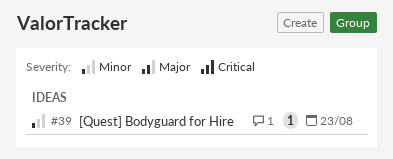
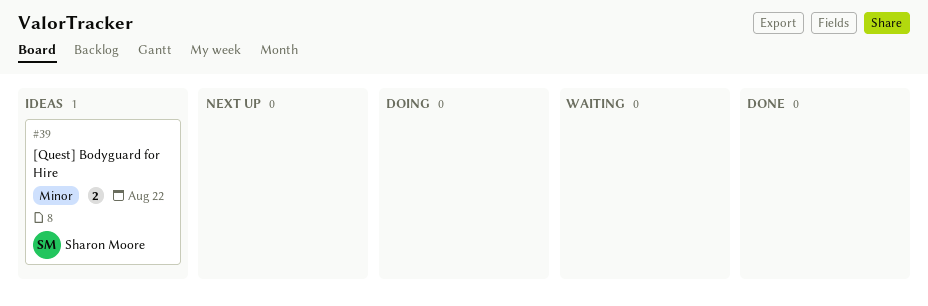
#39, estimate: 1 -> 2
#39, due: Aug 23 -> Aug 22

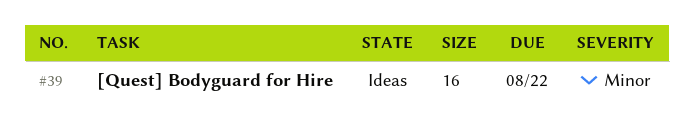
#39, estimate: 2 -> 16

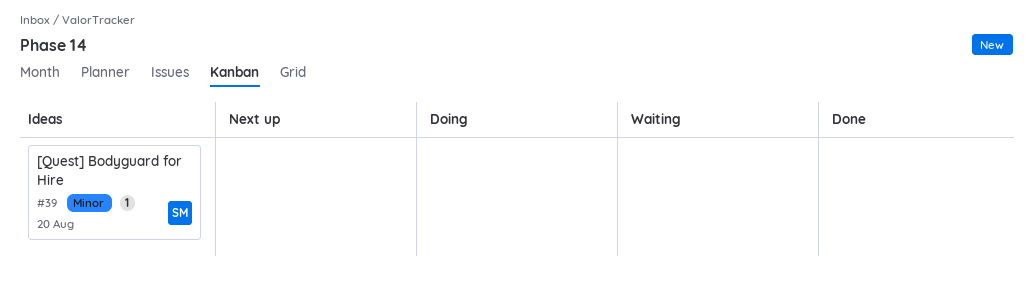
#39, estimate: 16 -> 1
#39, due: Aug 22 -> Aug 20

